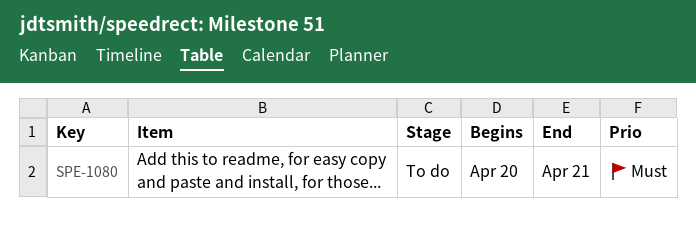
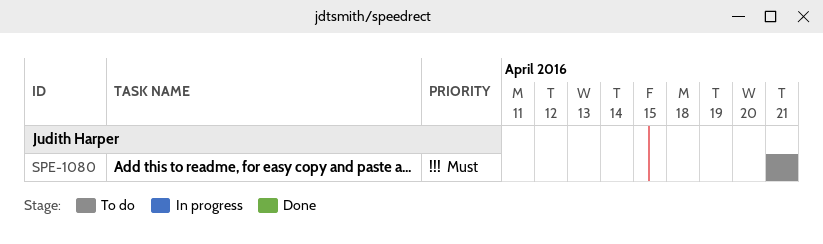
SPE-1080, start: Apr 20 -> Apr 21

